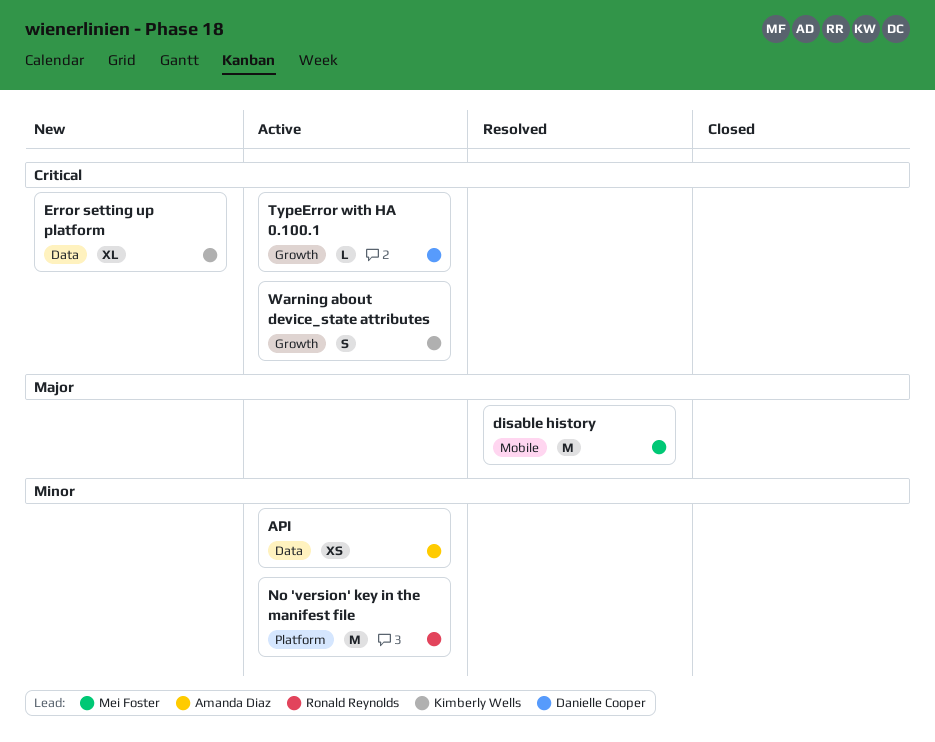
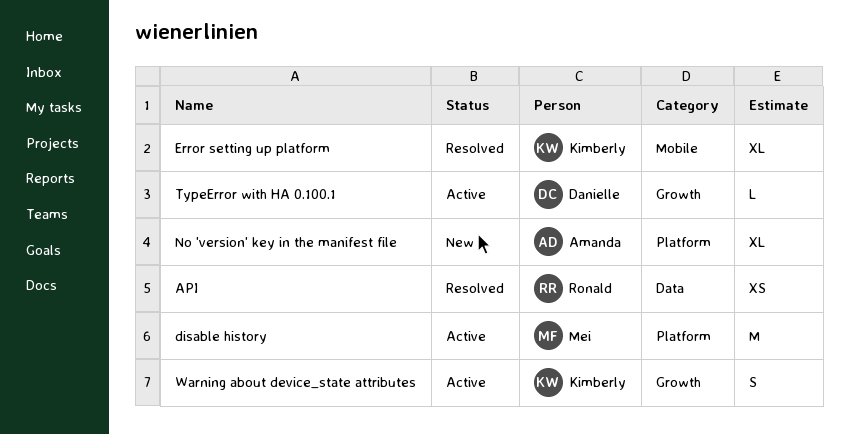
API, status: Active -> Resolved
API, owner: Amanda Diaz -> Ronald Reynolds
disable history, status: Resolved -> Active
disable history, label: Mobile -> Platform
Error setting up platform, status: New -> Resolved
Error setting up platform, label: Data -> Mobile
No 'version' key in the manifest file, status: Active -> New
No 'version' key in the manifest file, owner: Ronald Reynolds -> Amanda Diaz
No 'version' key in the manifest file, estimate: M -> XL

